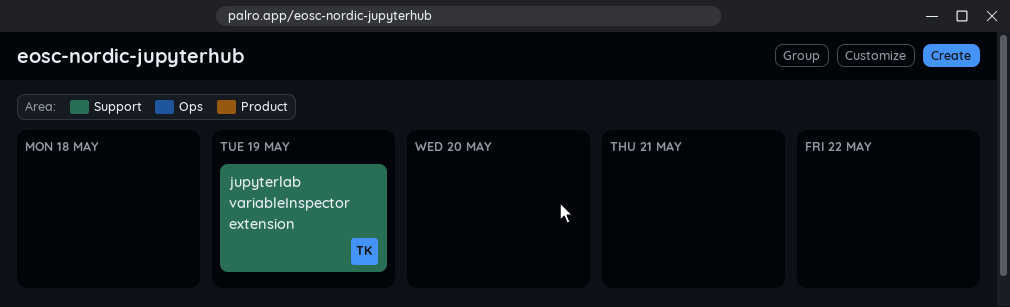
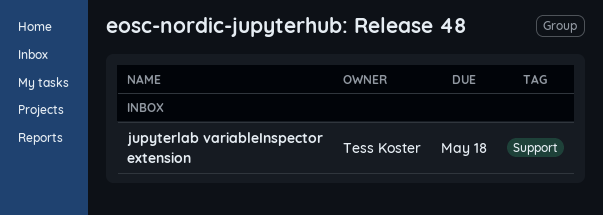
jupyterlab variableInspector extension, due: May 19 -> May 18

